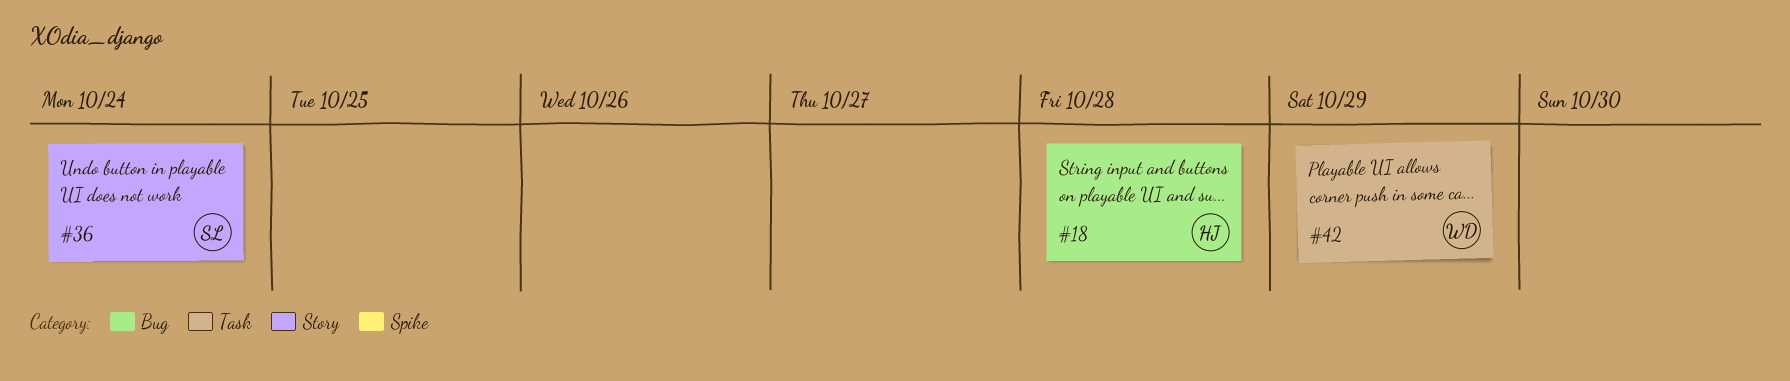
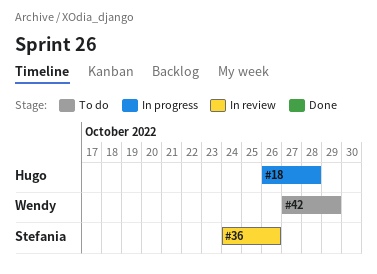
#36, due: Oct 24 -> Oct 26

